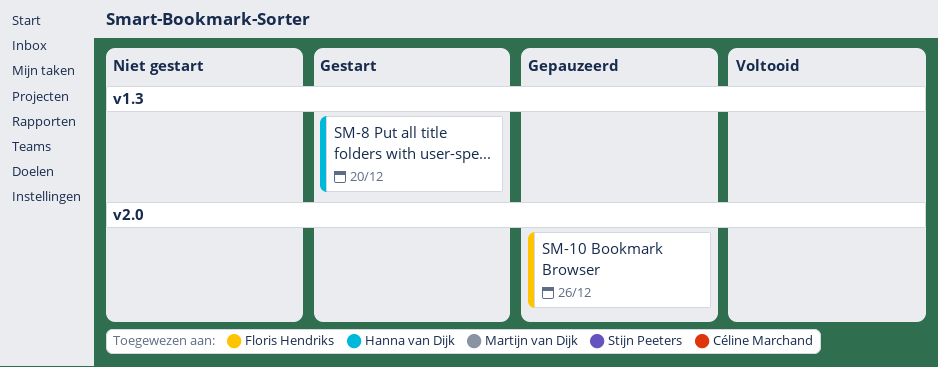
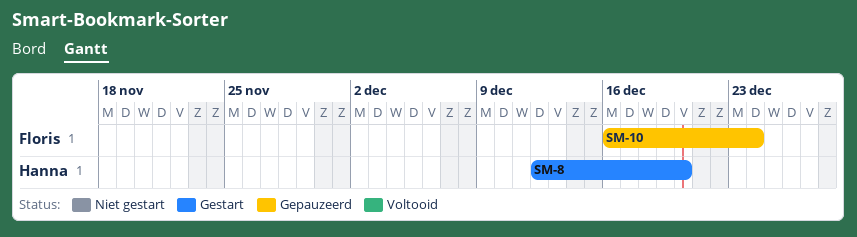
SM-10, due: Dec 26 -> Dec 24

